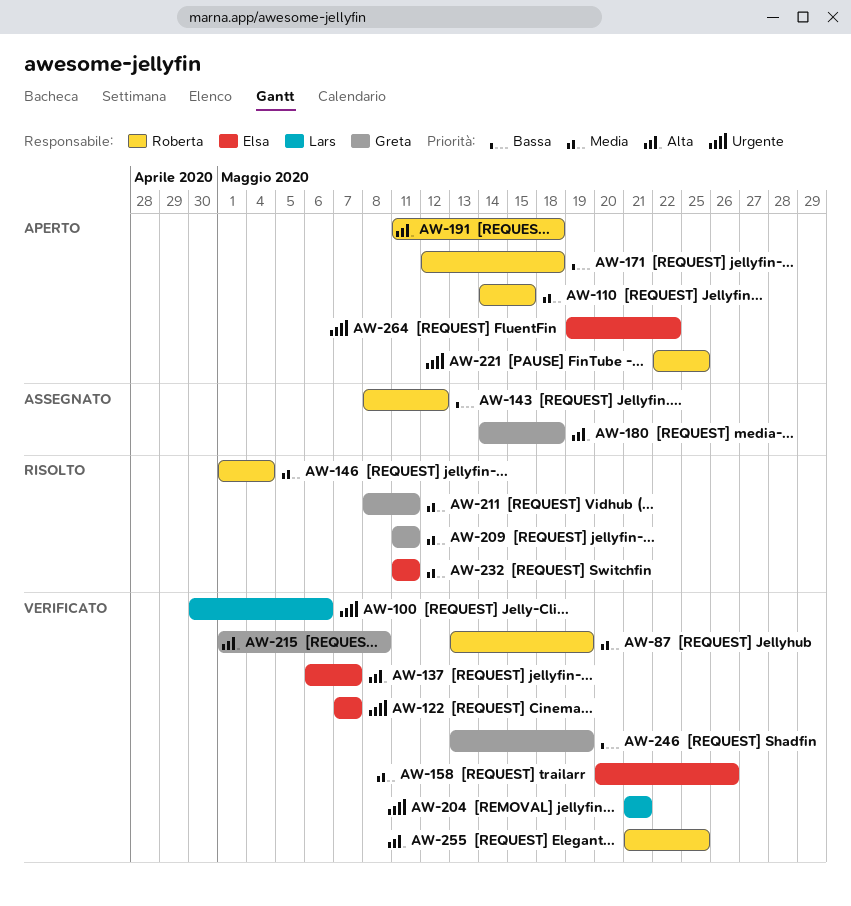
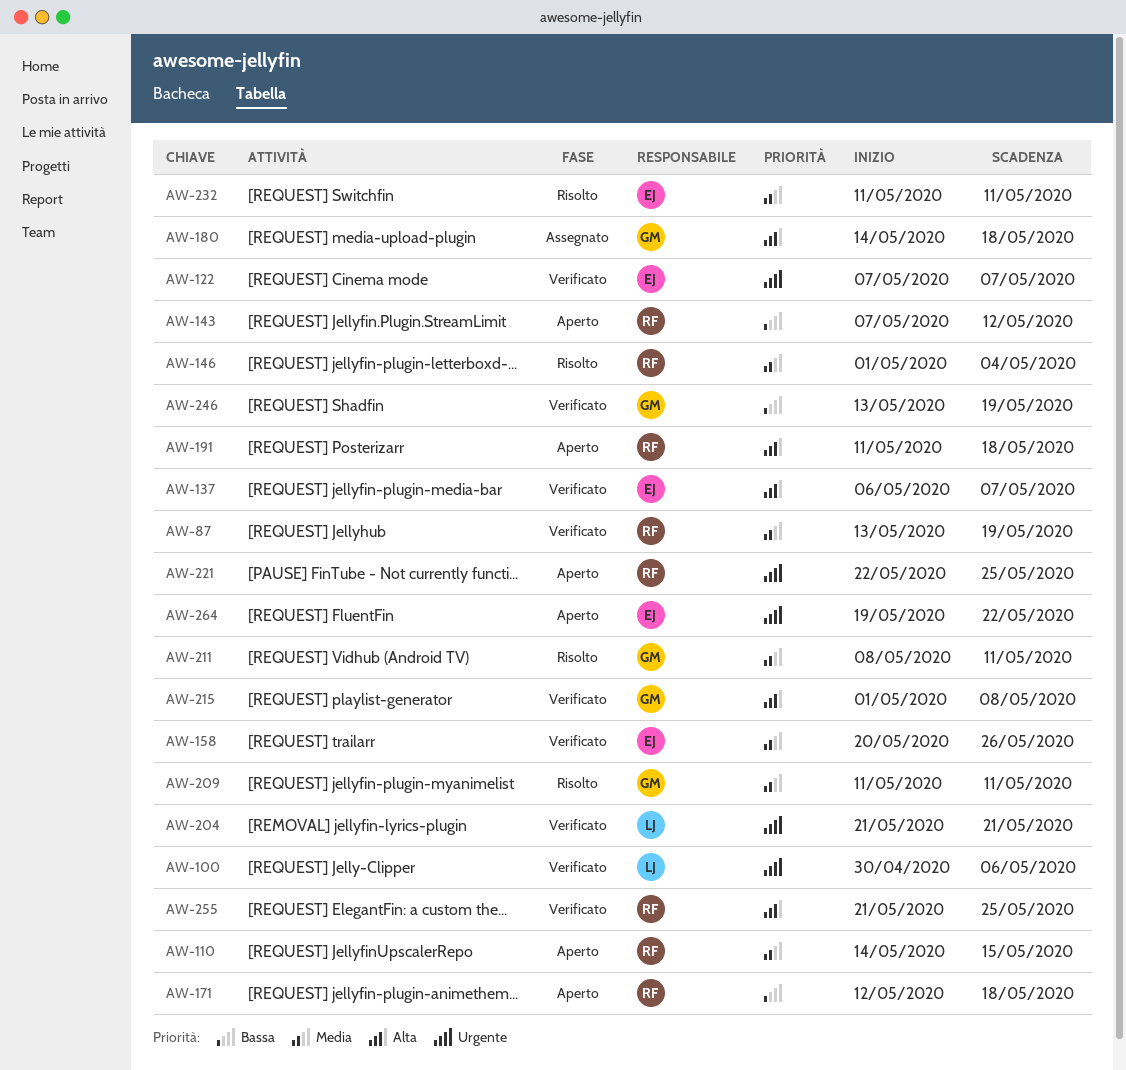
AW-143, status: Assegnato -> Aperto
AW-143, start: May 8 -> May 7

